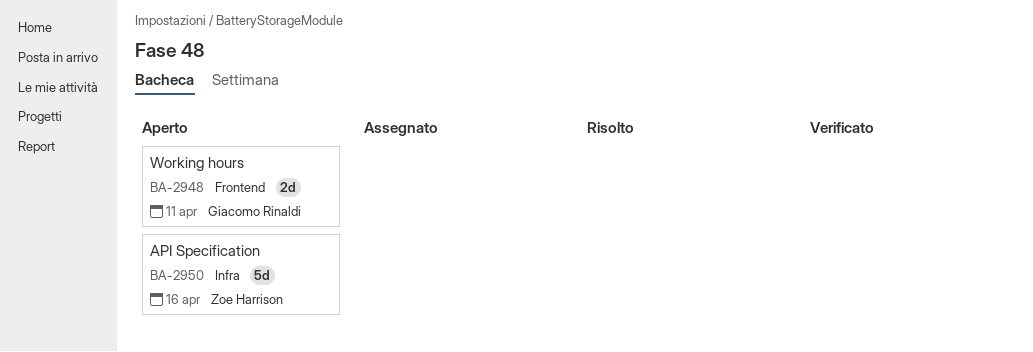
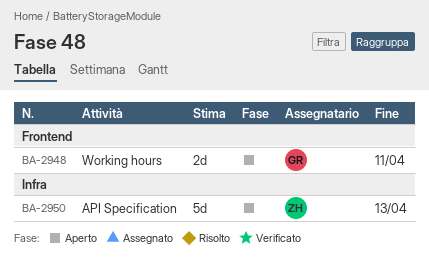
BA-2950, due: Apr 16 -> Apr 13

